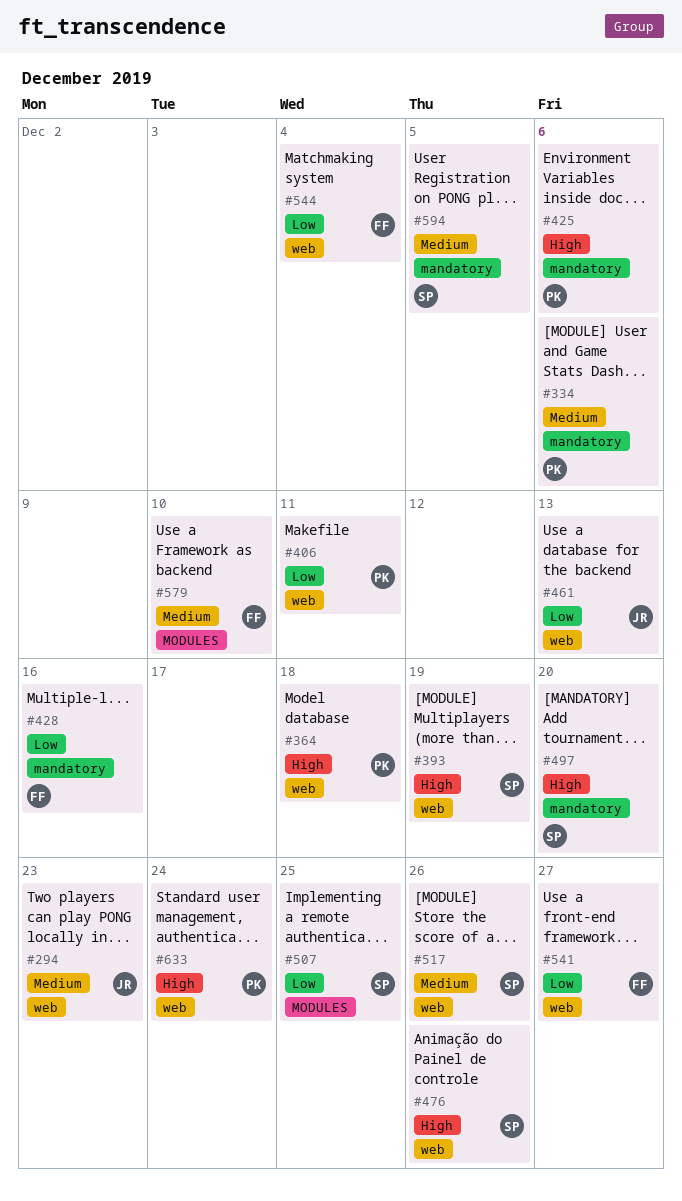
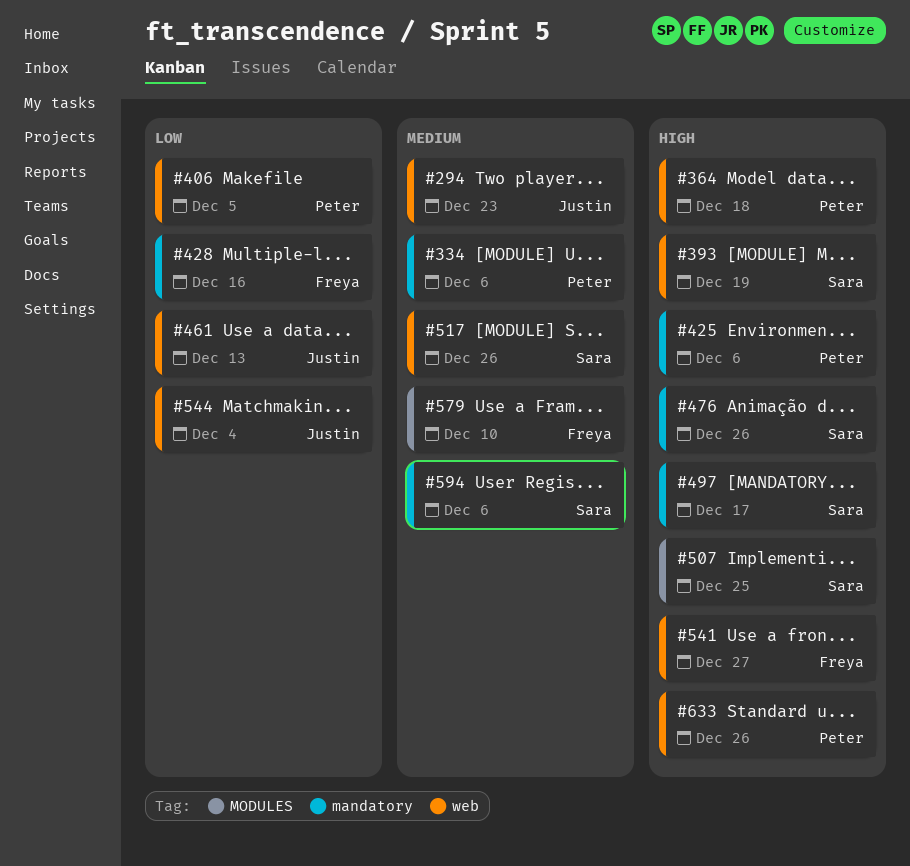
#406, due: Dec 11 -> Dec 5
#476, label: web -> mandatory
#497, due: Dec 20 -> Dec 17
#507, priority: Low -> High
#541, priority: Low -> High
#544, owner: Freya -> Justin
#594, due: Dec 5 -> Dec 6
#633, due: Dec 24 -> Dec 26

